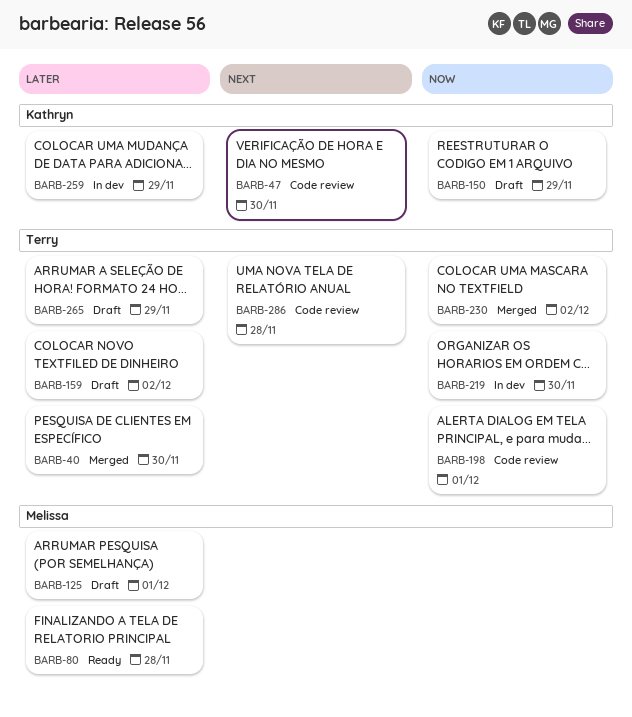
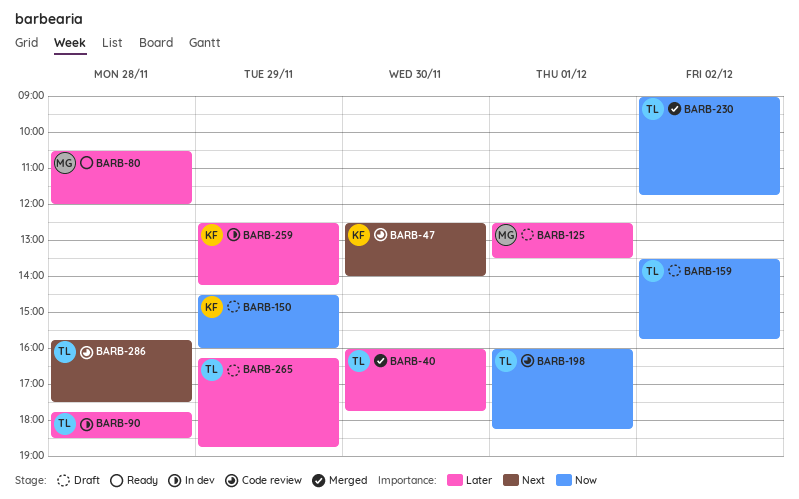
BARB-90: none -> present
BARB-159, priority: Later -> Now
BARB-219: present -> none

